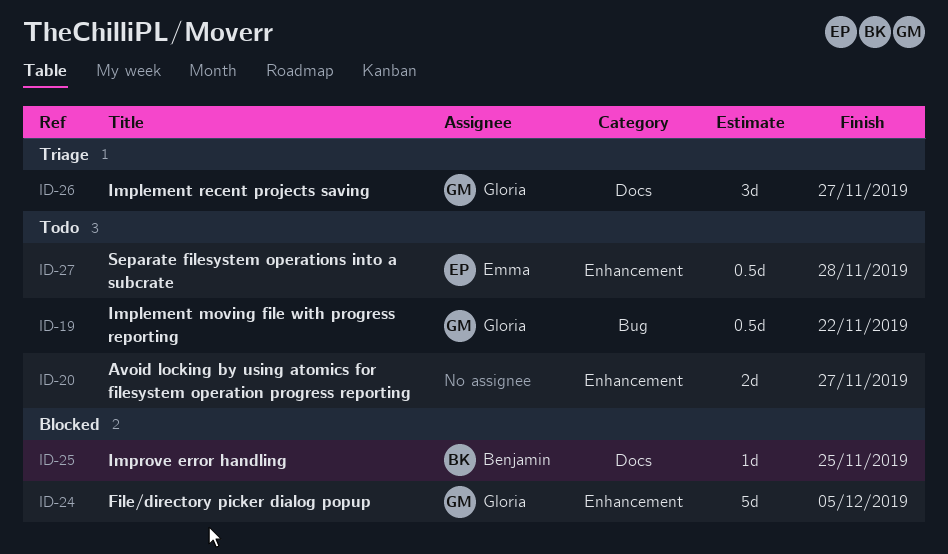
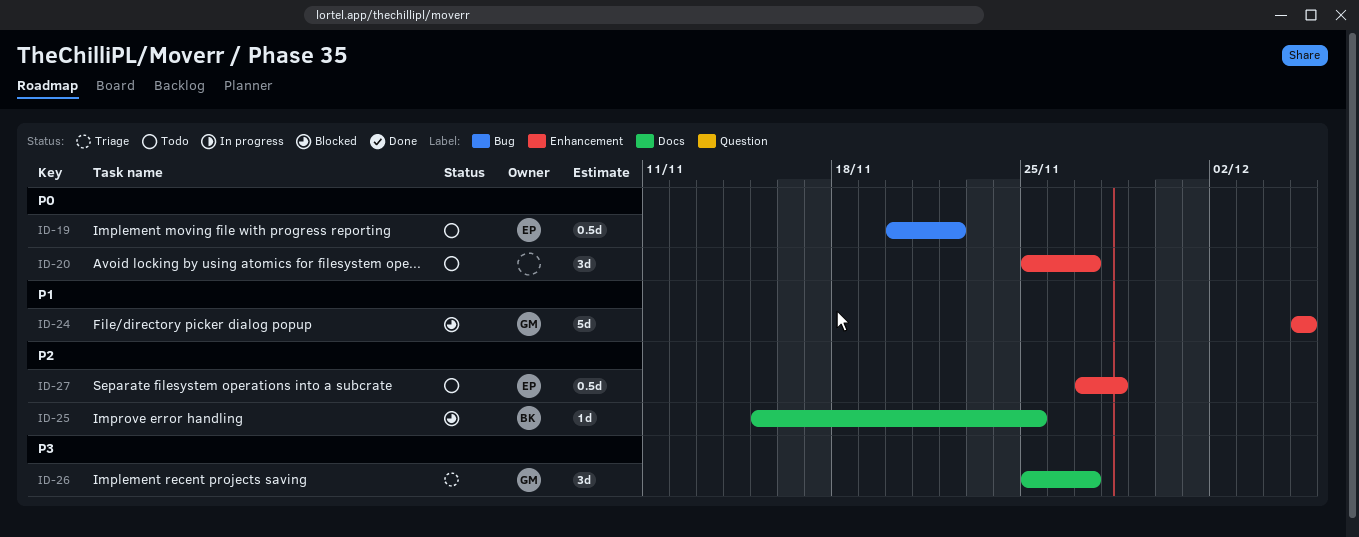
ID-19, owner: Gloria -> Emma
ID-20, estimate: 2d -> 3d

